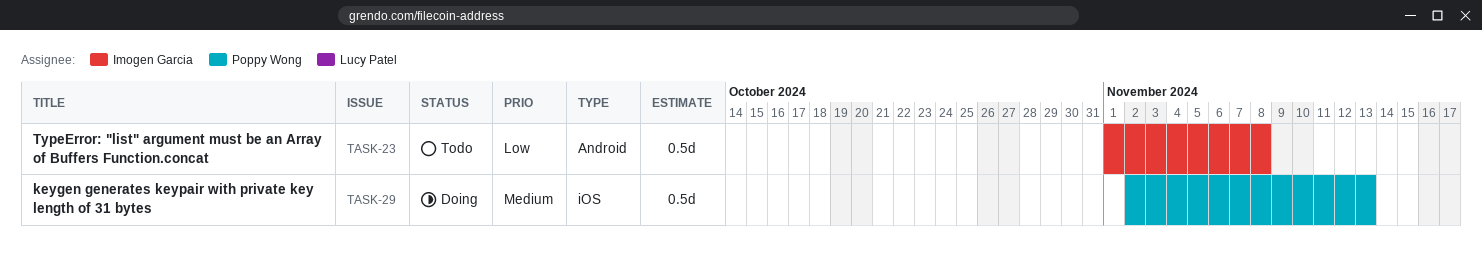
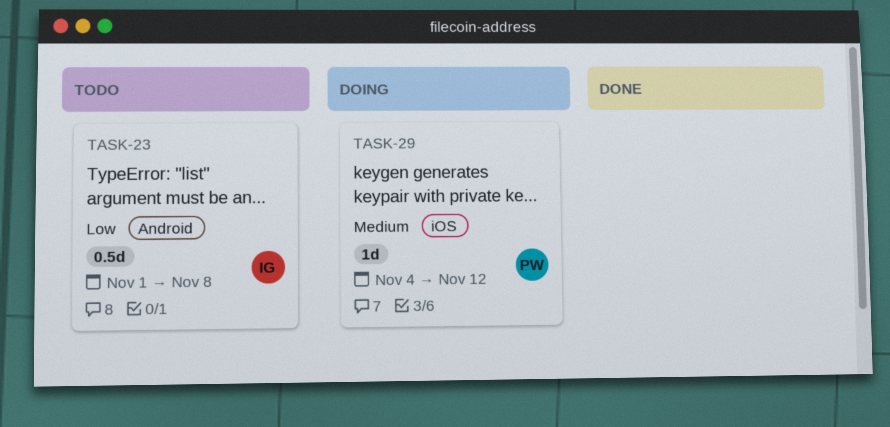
TASK-29, estimate: 0.5d -> 1d
TASK-29, start: Nov 2 -> Nov 4
TASK-29, due: Nov 13 -> Nov 12

